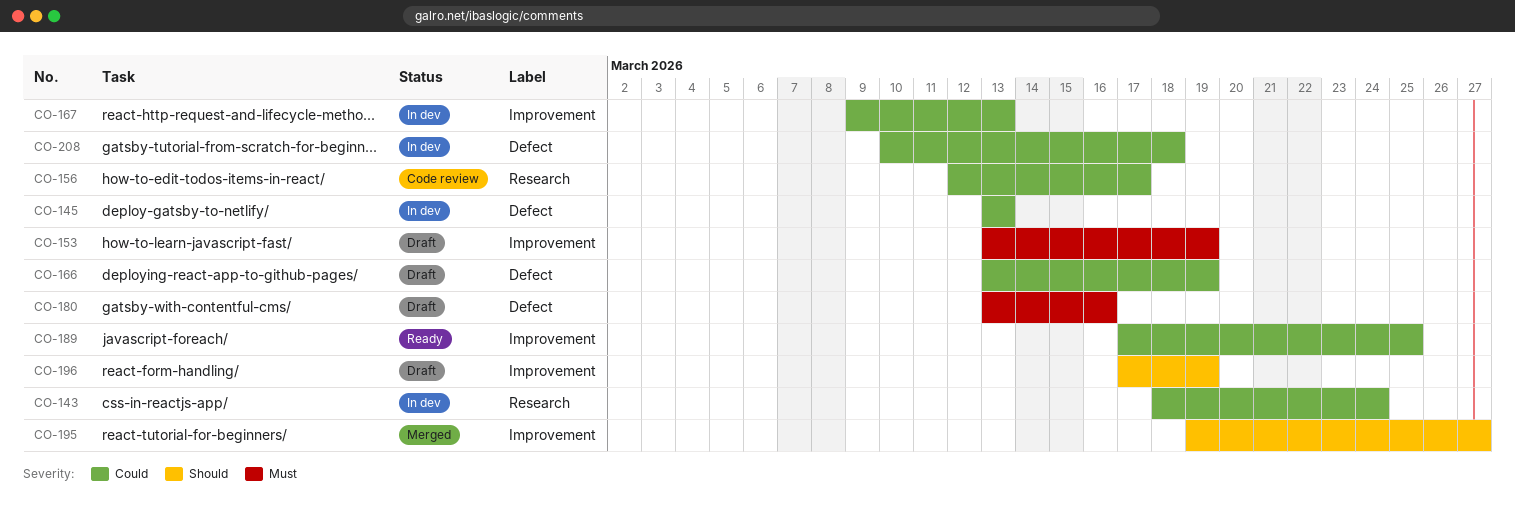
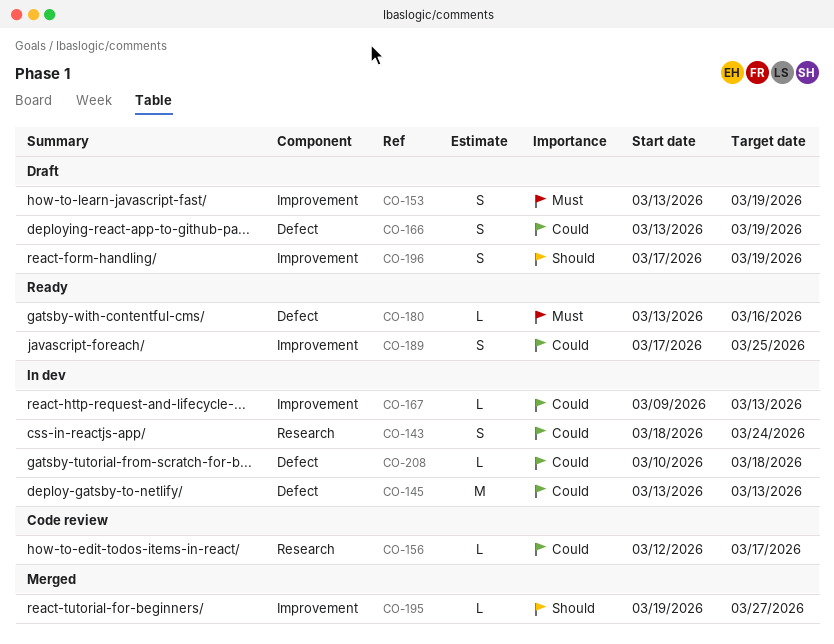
CO-180, status: Draft -> Ready

